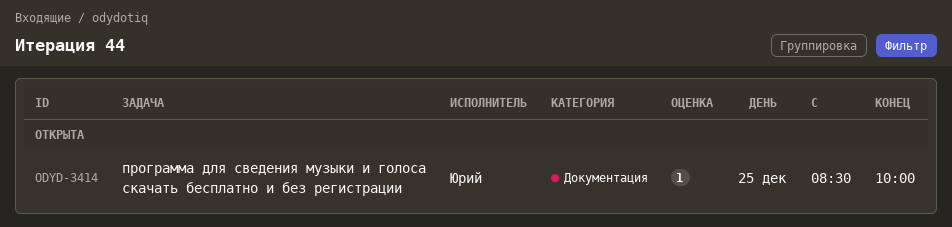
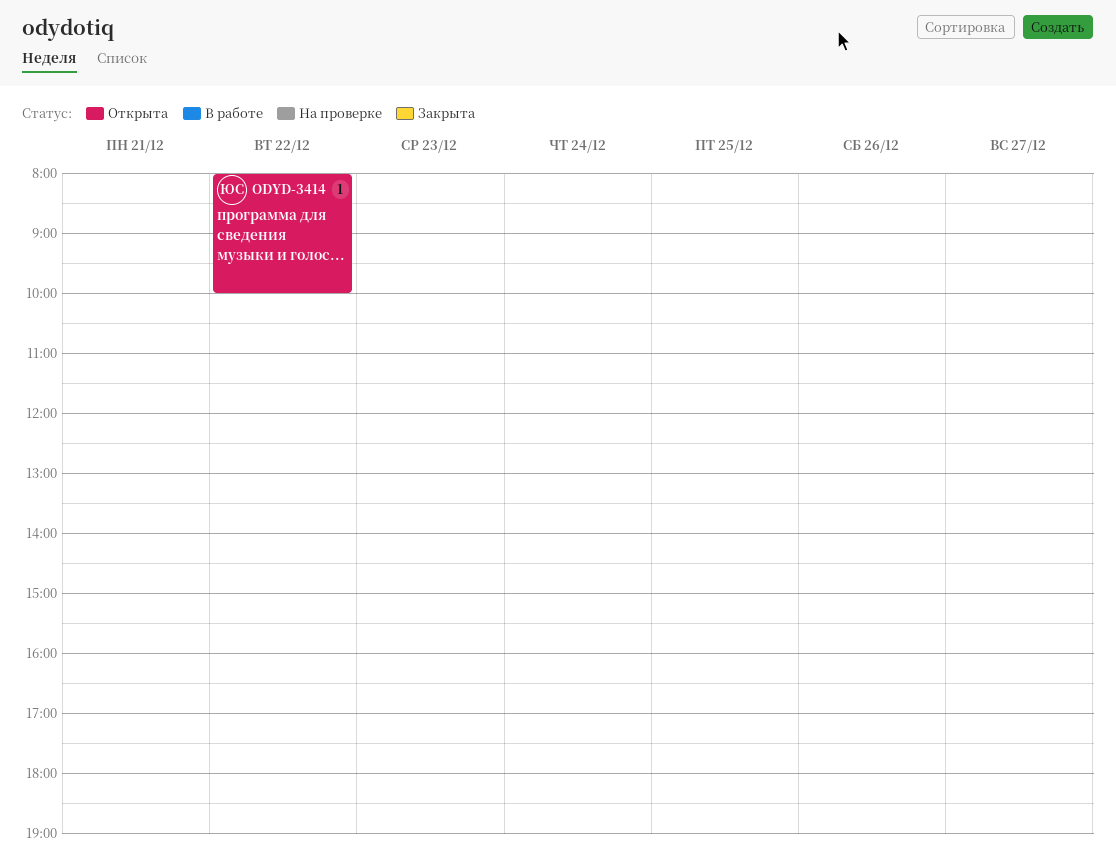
ODYD-3414, day: Dec 25 -> Dec 22
ODYD-3414, begins: 08:30 -> 08:00

